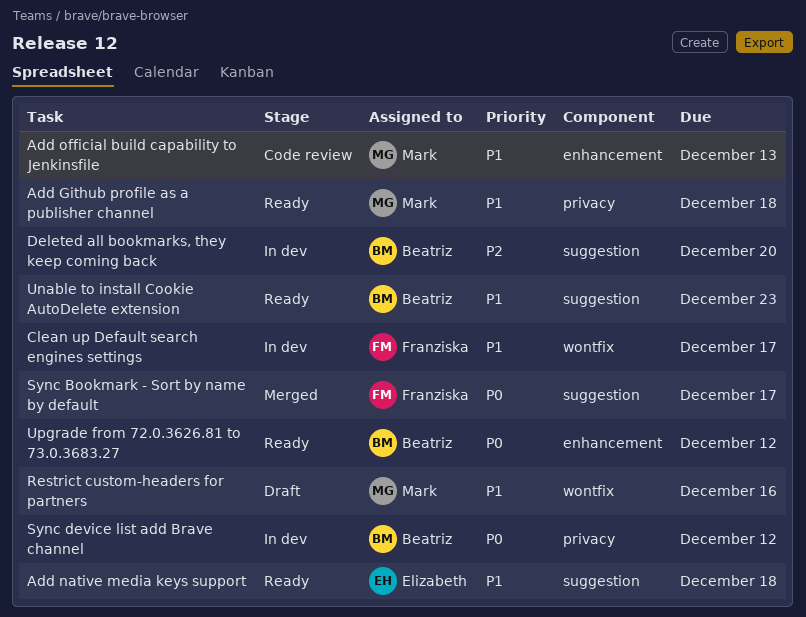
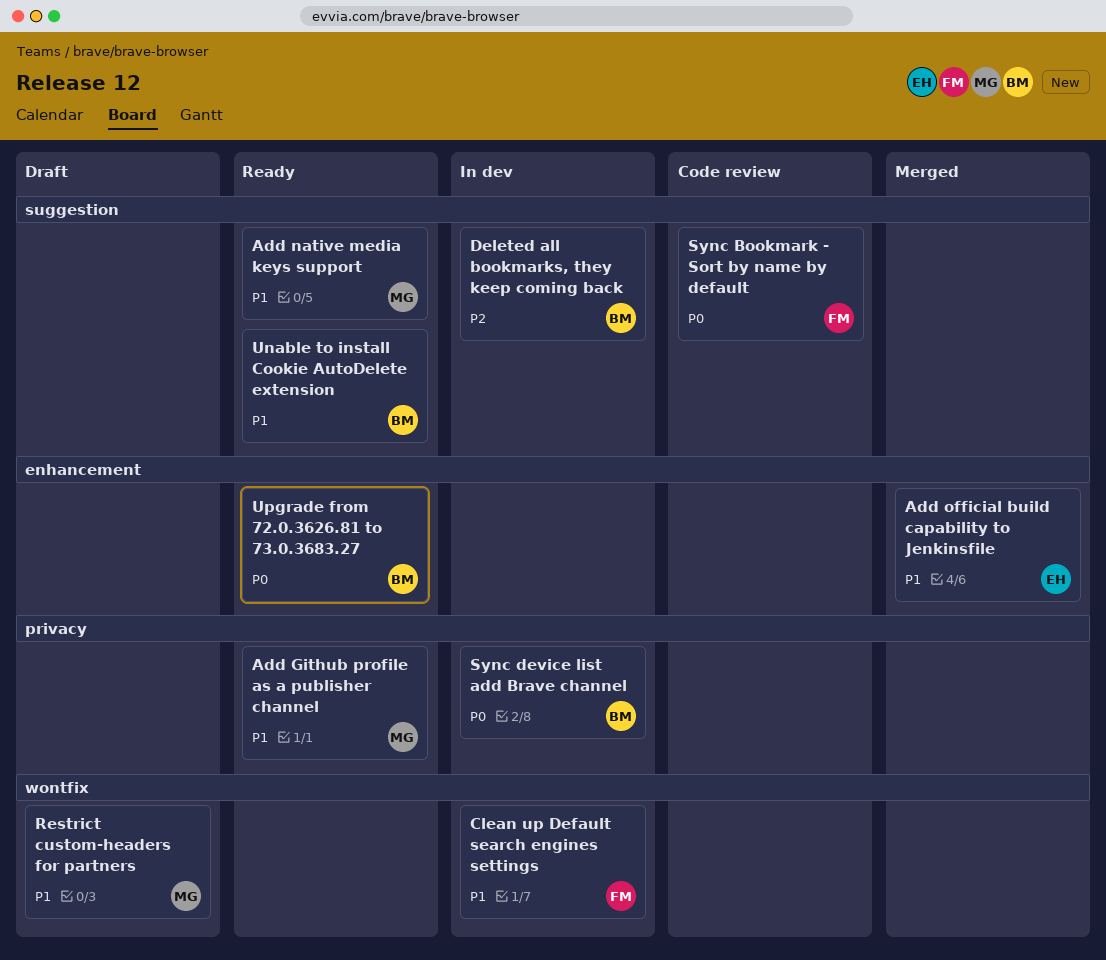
Add native media keys support, owner: Elizabeth -> Mark
Add official build capability to Jenkinsfile, status: Code review -> Merged
Add official build capability to Jenkinsfile, owner: Mark -> Elizabeth
Sync Bookmark - Sort by name by default, status: Merged -> Code review

